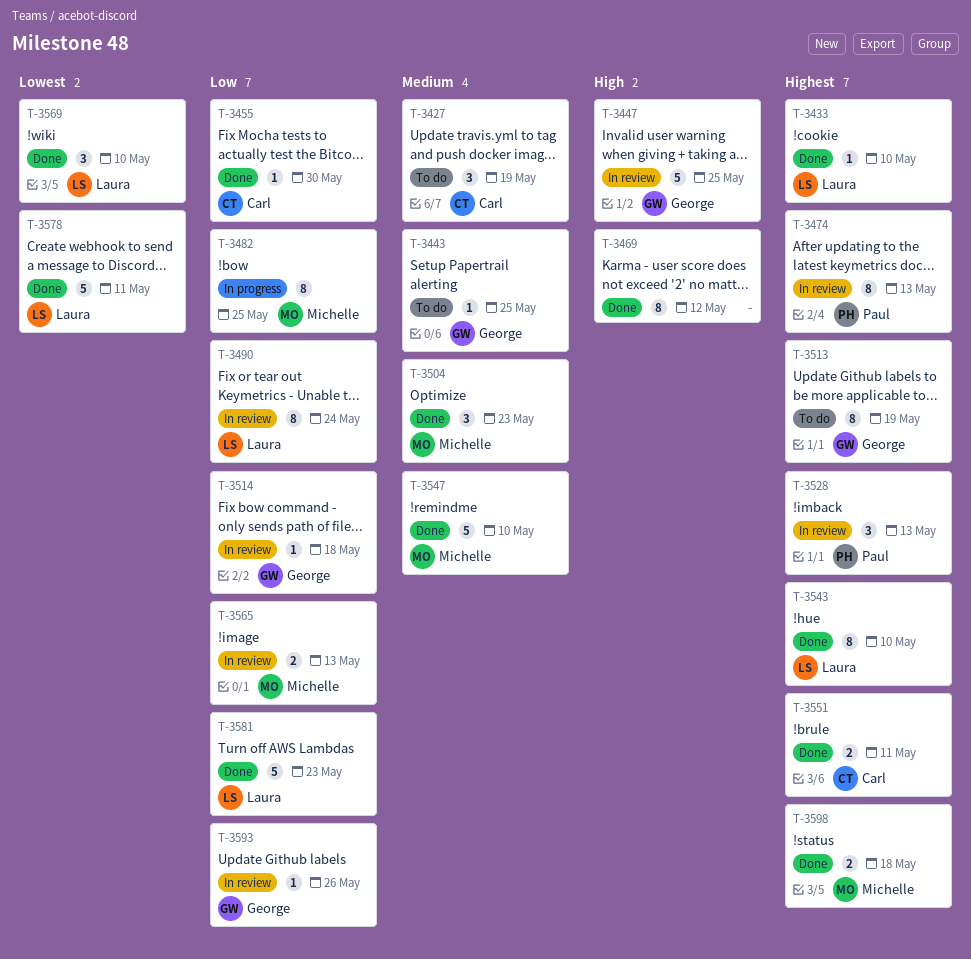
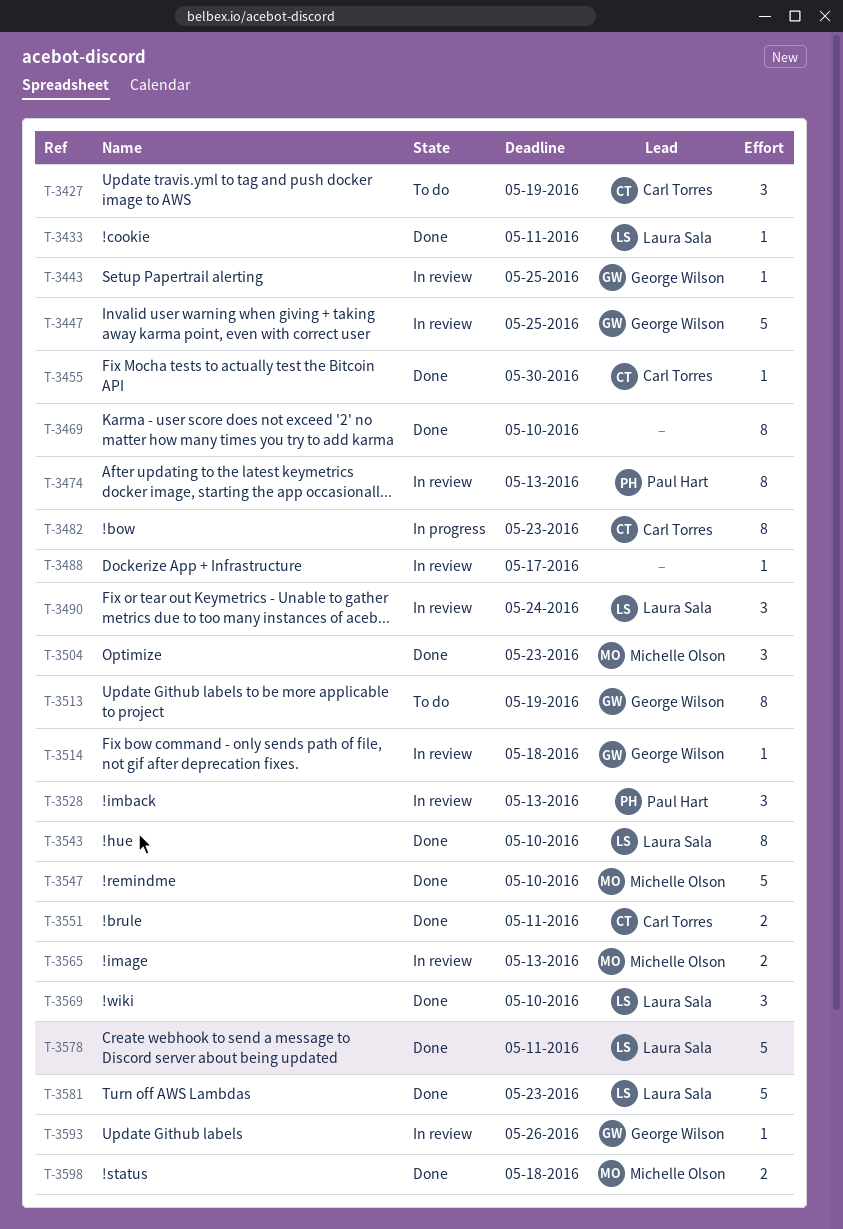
T-3433, due: May 10 -> May 11
T-3443, status: To do -> In review
T-3469, due: May 12 -> May 10
T-3482, owner: Michelle Olson -> Carl Torres
T-3482, due: May 25 -> May 23
T-3488: none -> present
T-3490, estimate: 8 -> 3

